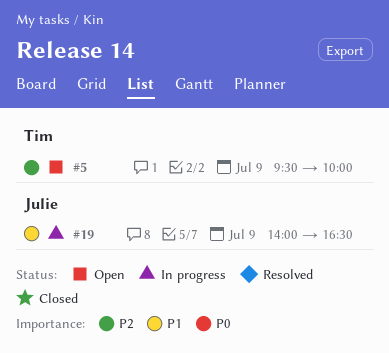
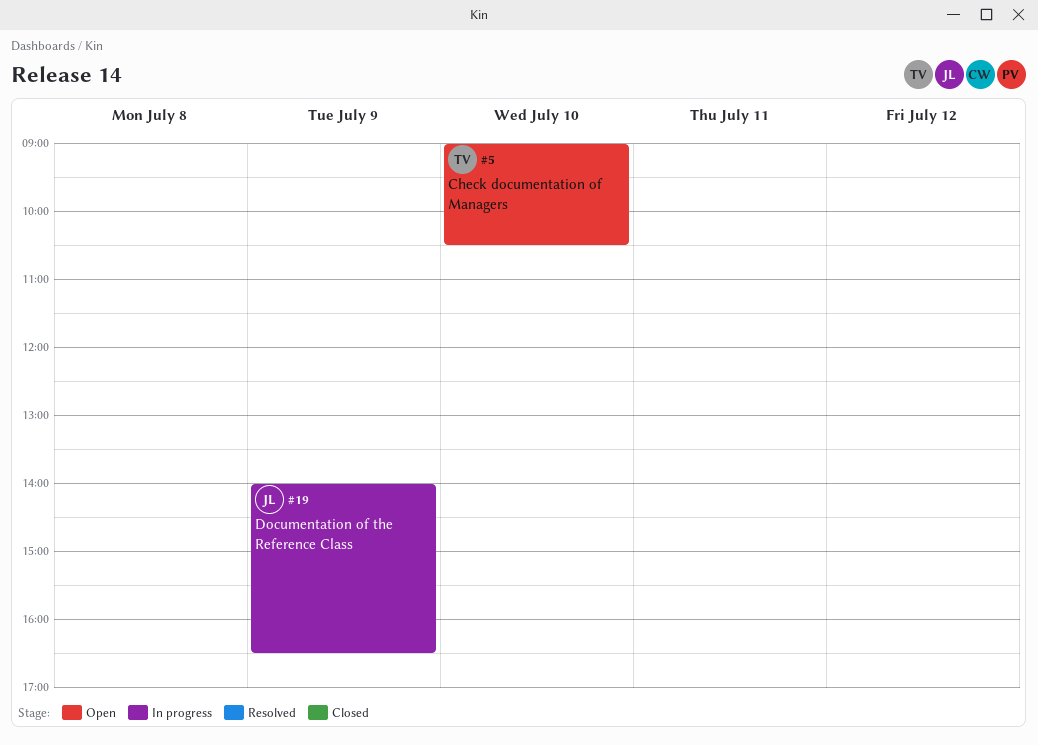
#5, day: Jul 9 -> Jul 10
#5, begins: 09:30 -> 09:00
#5, ends: 10:00 -> 10:30

